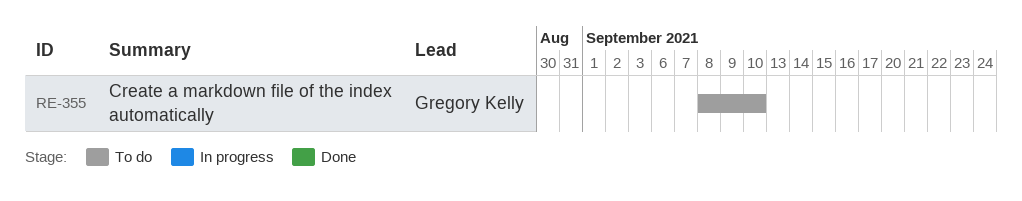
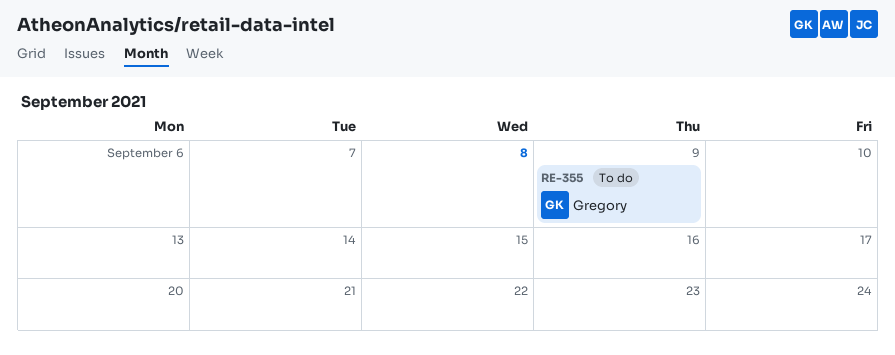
RE-355, due: Sep 10 -> Sep 9

